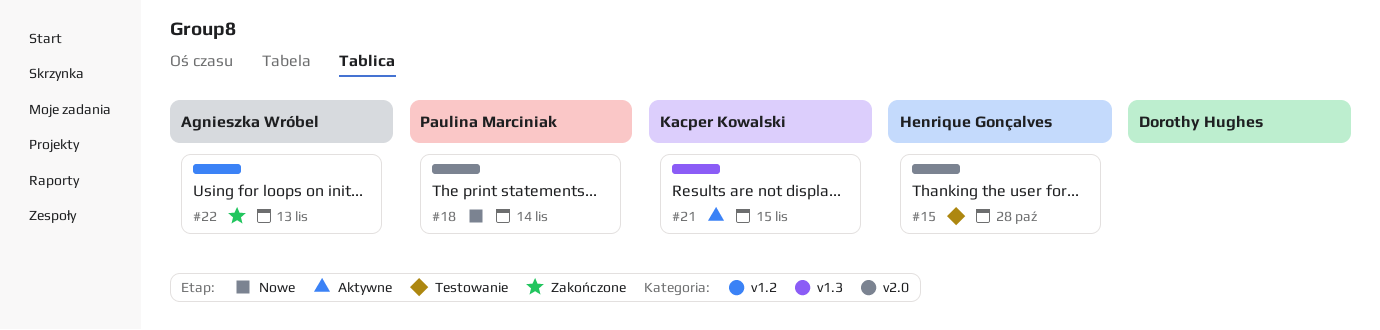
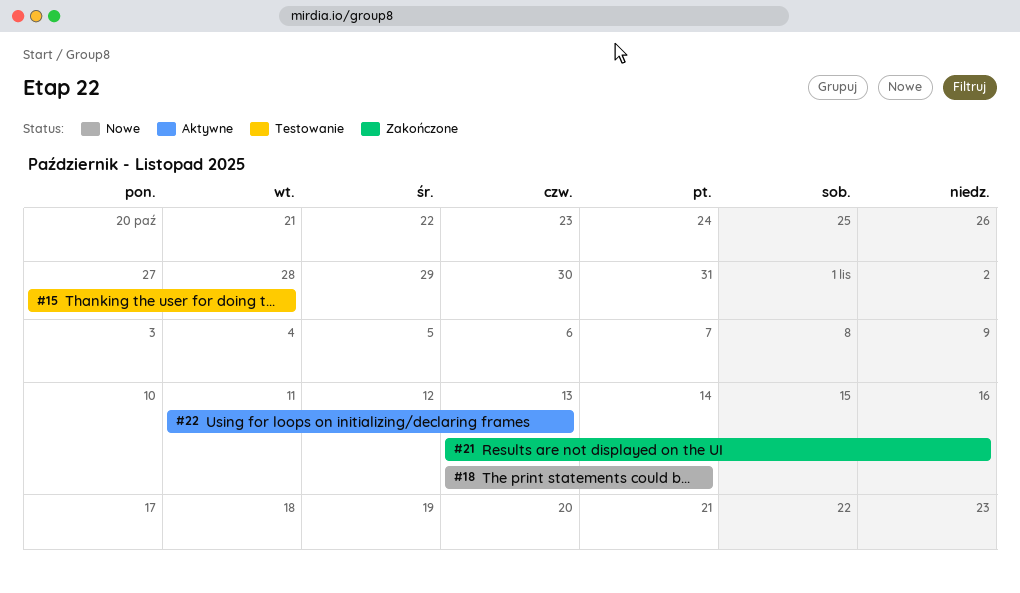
#21, status: Aktywne -> Zakończone
#21, due: Nov 15 -> Nov 16
#22, status: Zakończone -> Aktywne

